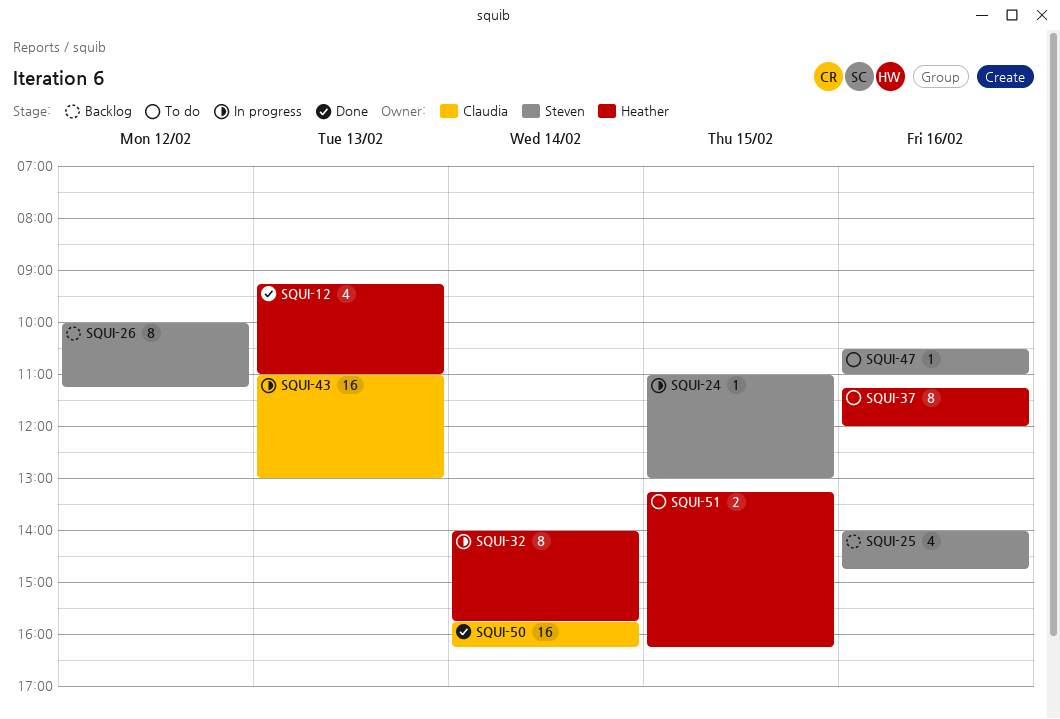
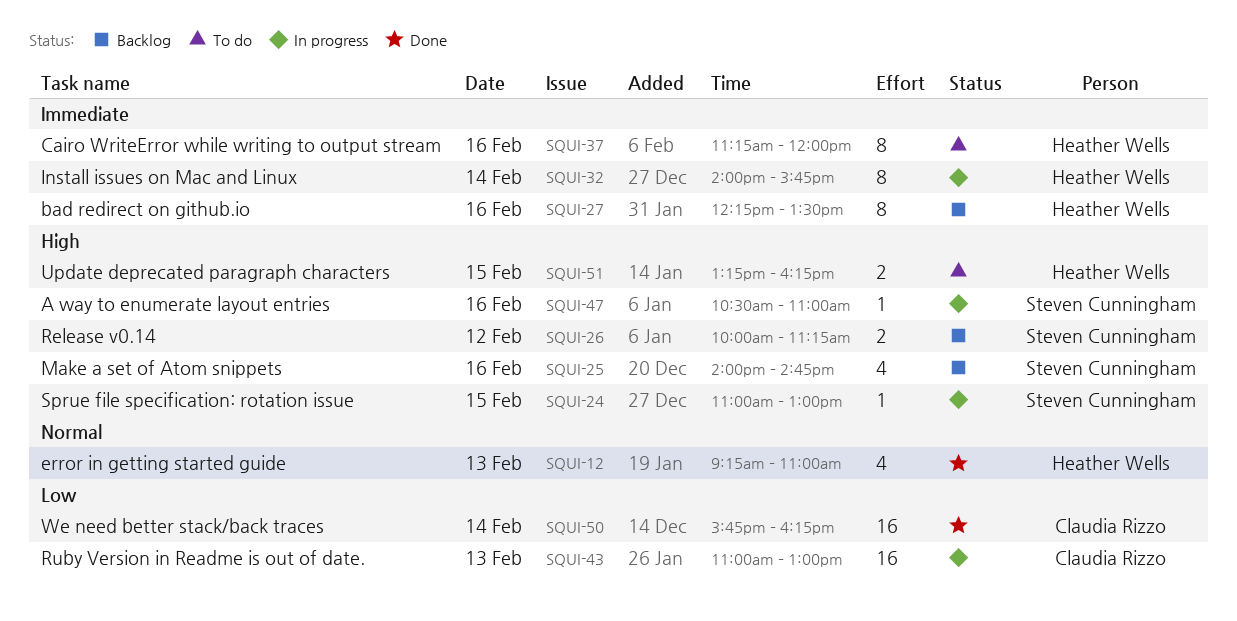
SQUI-26, estimate: 8 -> 2
SQUI-27: none -> present
SQUI-47, status: To do -> In progress

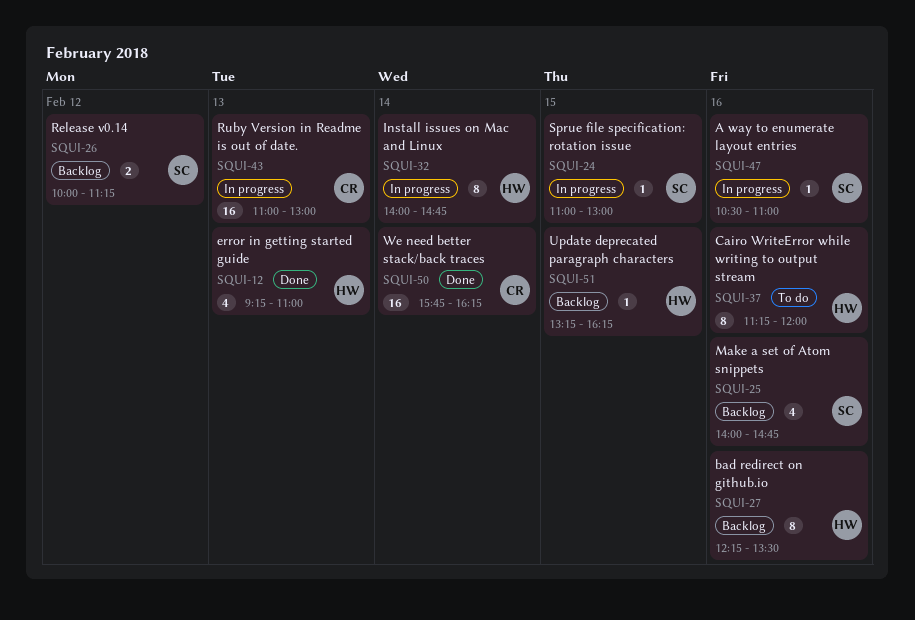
SQUI-32, ends: 15:45 -> 14:45
SQUI-51, status: To do -> Backlog
SQUI-51, estimate: 2 -> 1

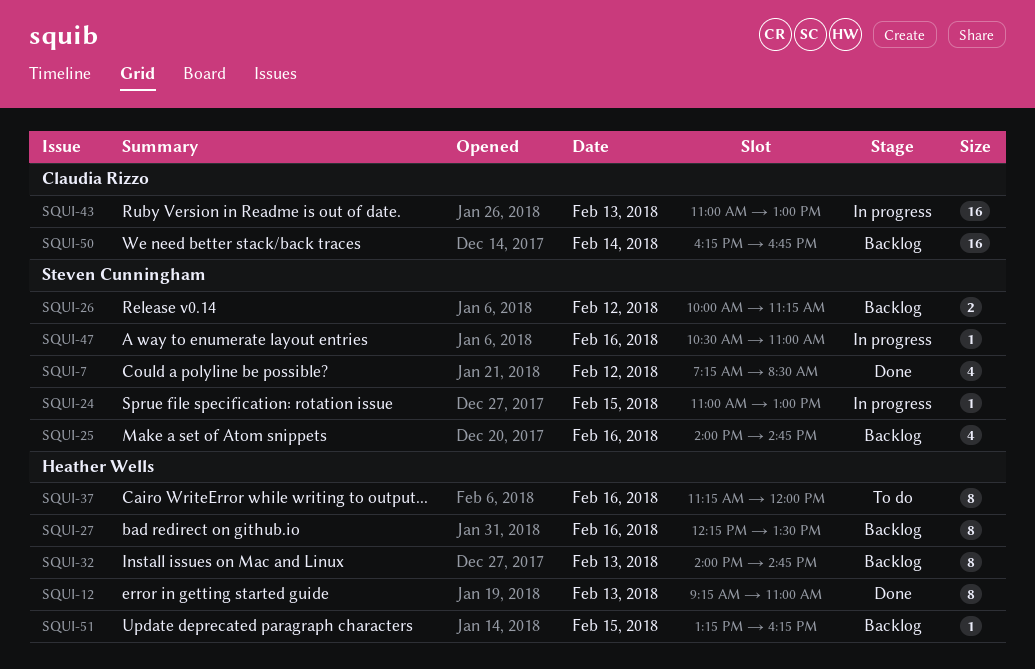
SQUI-7: none -> present
SQUI-12, estimate: 4 -> 8
SQUI-32, status: In progress -> Backlog
SQUI-32, day: Feb 14 -> Feb 13
SQUI-50, status: Done -> Backlog
SQUI-50, begins: 15:45 -> 16:15
SQUI-50, ends: 16:15 -> 16:45

